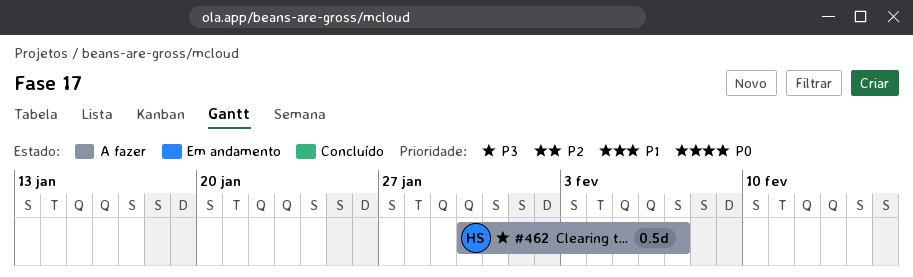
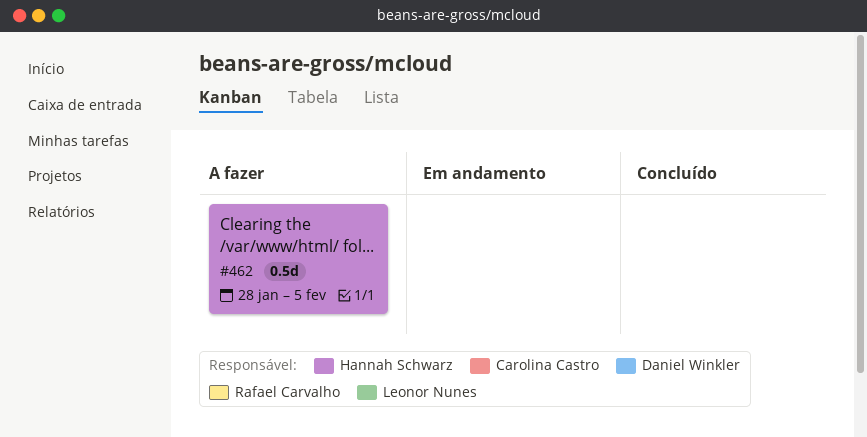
#462, start: Jan 30 -> Jan 28
#462, due: Feb 7 -> Feb 5

